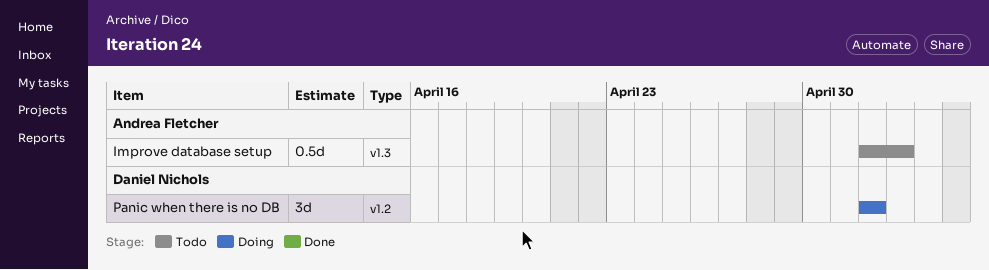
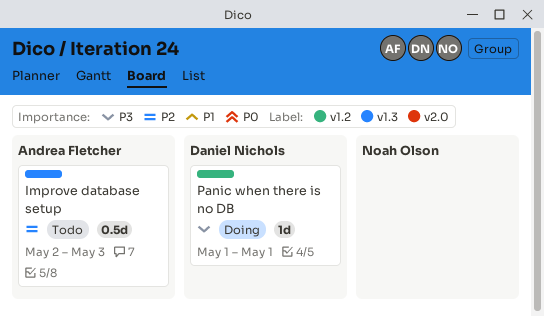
Panic when there is no DB, estimate: 3d -> 1d
Panic when there is no DB, start: May 2 -> May 1
Panic when there is no DB, due: May 2 -> May 1

